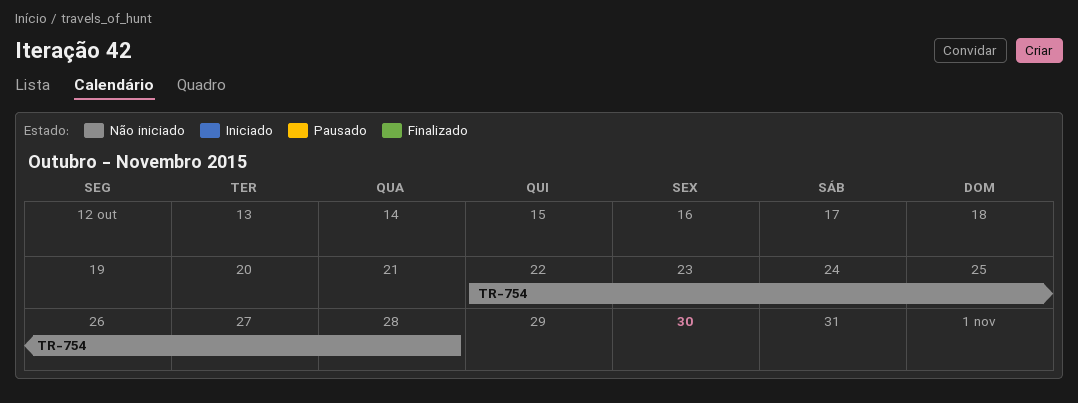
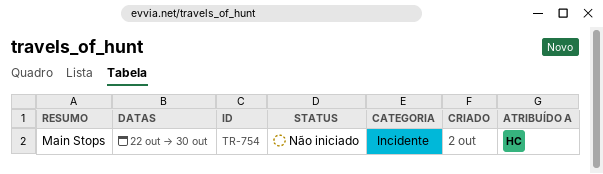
TR-754, due: Oct 28 -> Oct 30

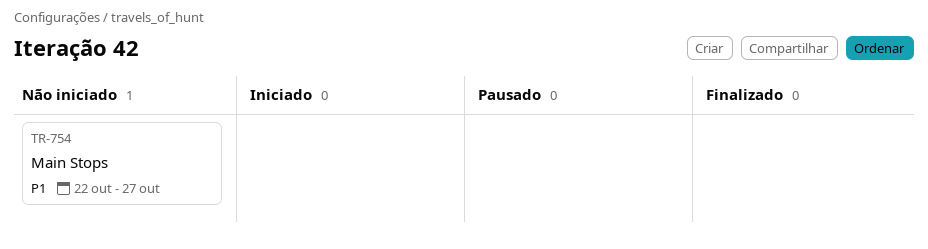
TR-754, due: Oct 30 -> Oct 27

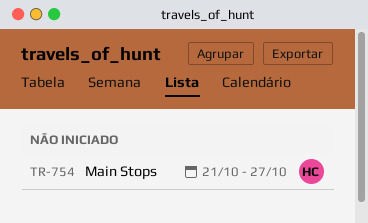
TR-754, start: Oct 22 -> Oct 21

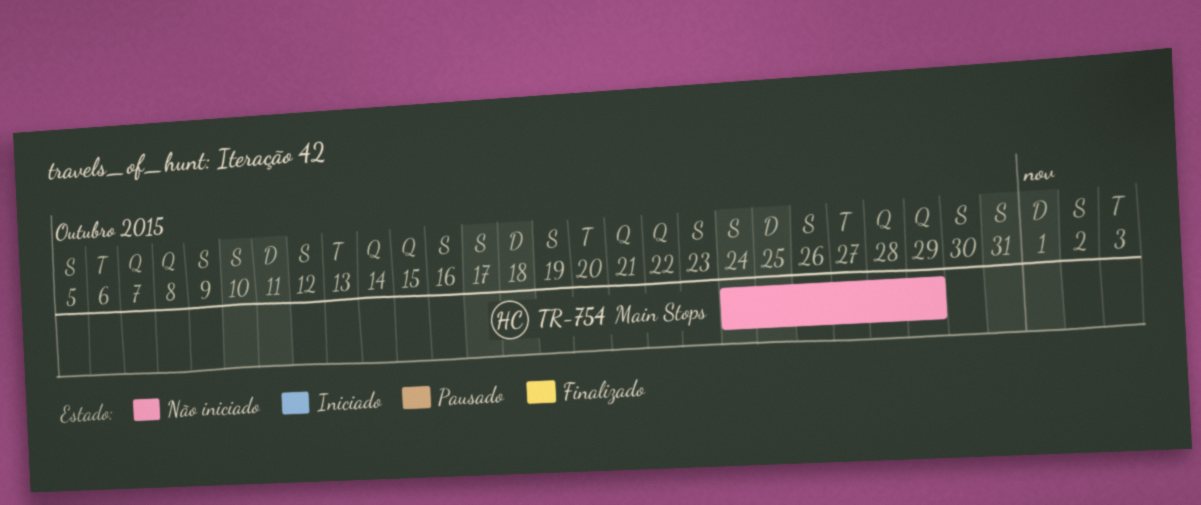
TR-754, start: Oct 21 -> Oct 24
TR-754, due: Oct 27 -> Oct 29

